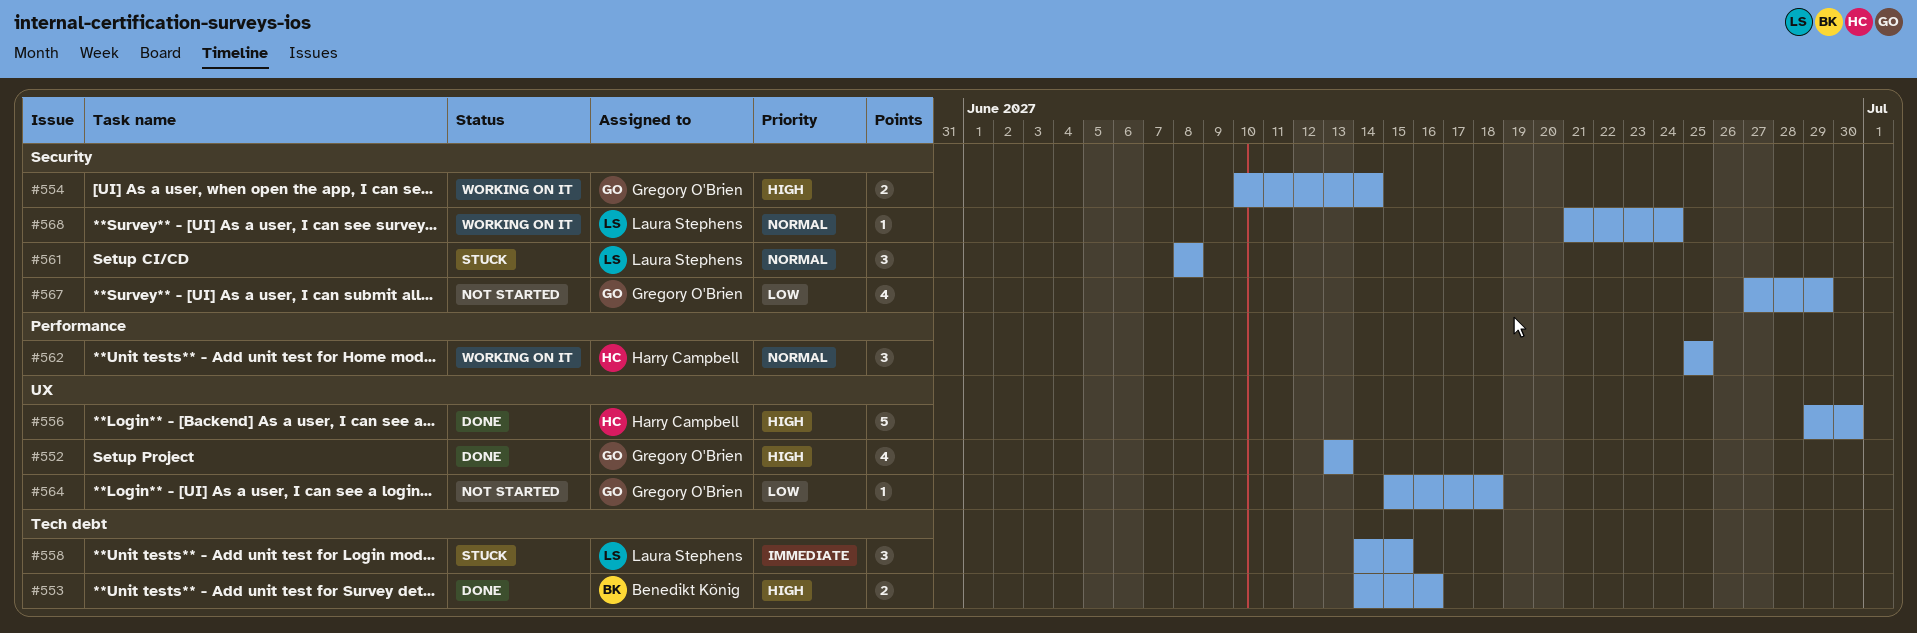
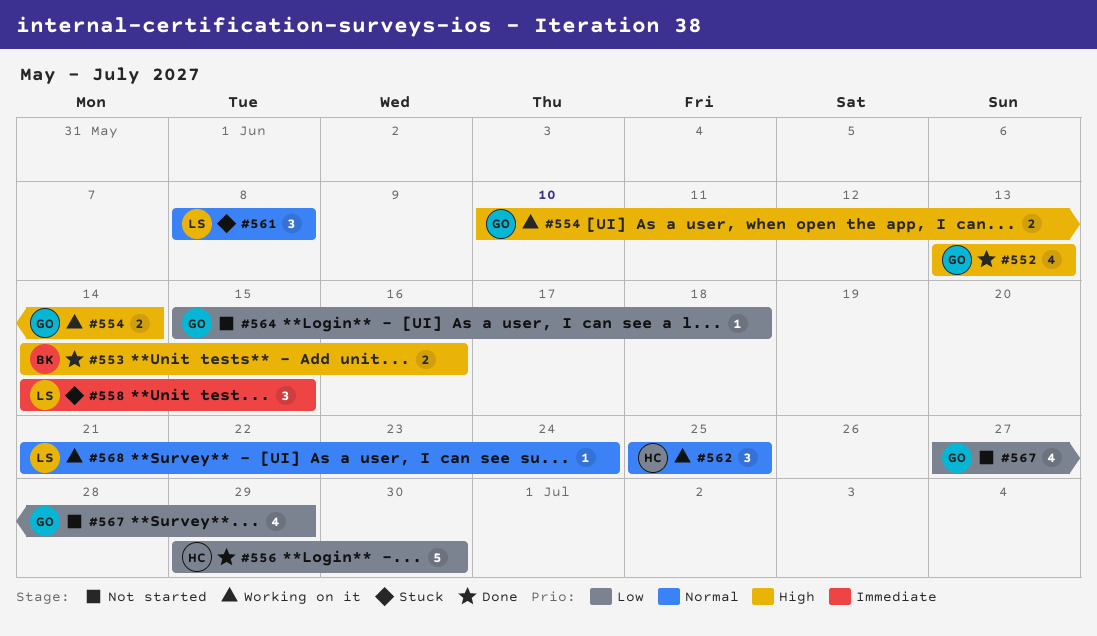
#556, priority: High -> Low

